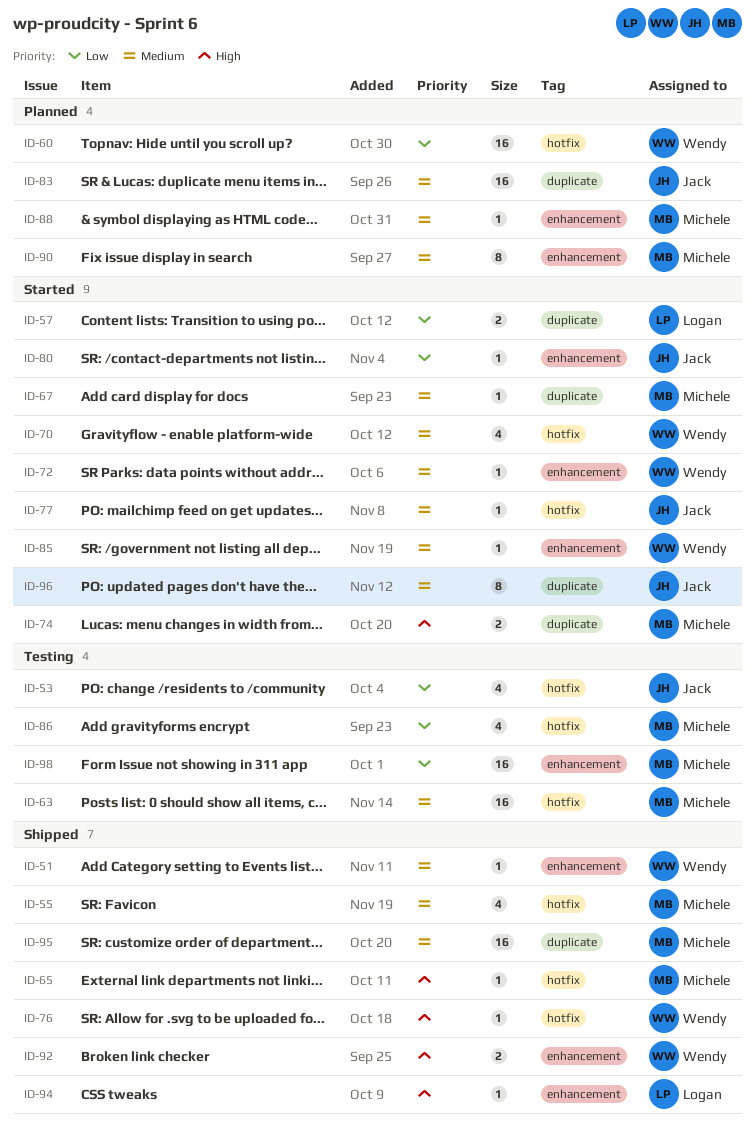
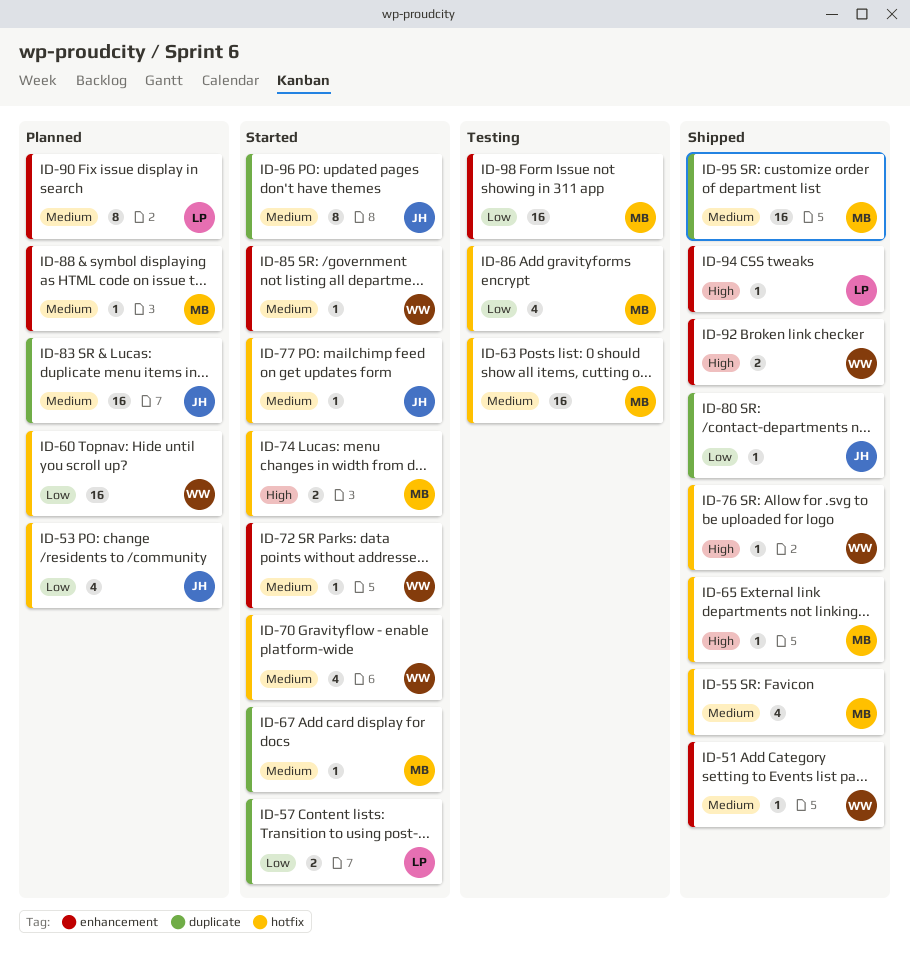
ID-53, status: Testing -> Planned
ID-74, label: duplicate -> hotfix
ID-80, status: Started -> Shipped
ID-80, label: enhancement -> duplicate
ID-90, owner: Michele -> Logan

